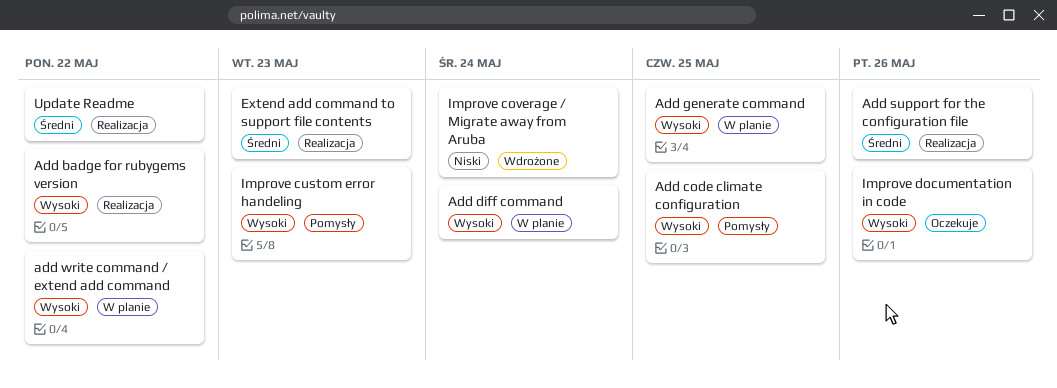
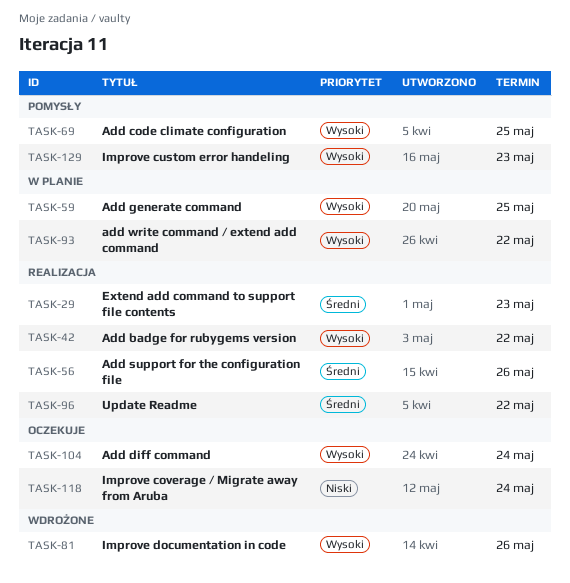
Add diff command, status: W planie -> Oczekuje
Improve coverage / Migrate away from Aruba, status: Wdrożone -> Oczekuje
Improve documentation in code, status: Oczekuje -> Wdrożone

